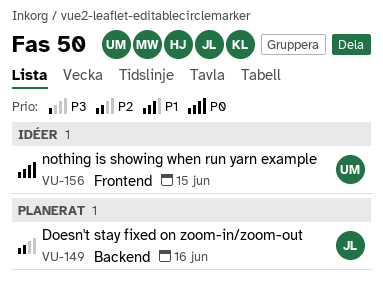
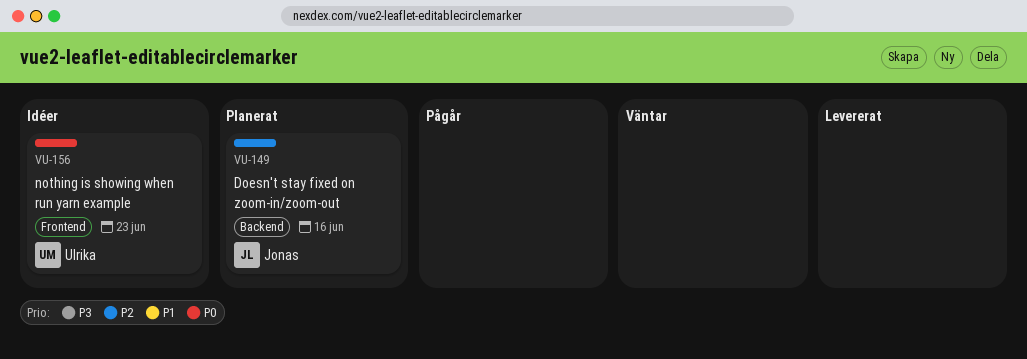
VU-156, due: Jun 15 -> Jun 23

